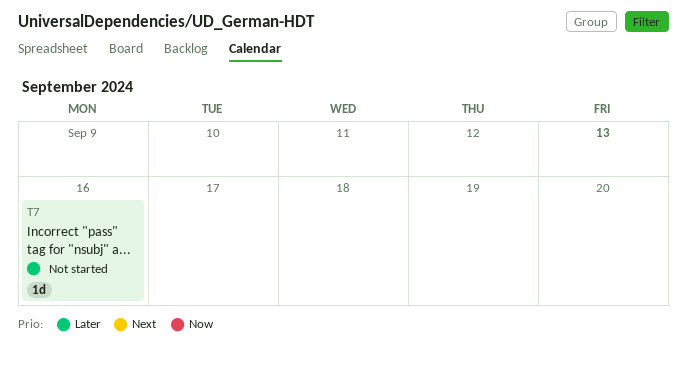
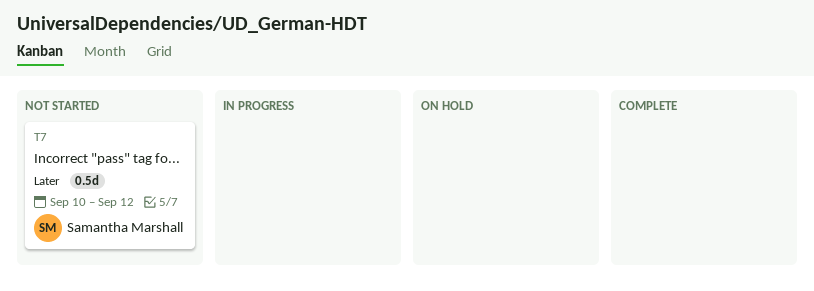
T7, estimate: 1d -> 0.5d
T7, due: Sep 16 -> Sep 12

